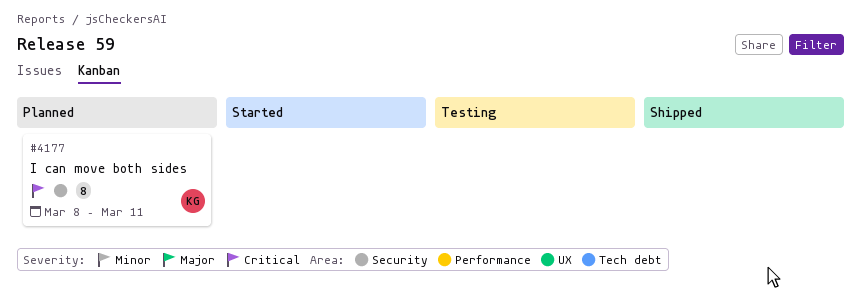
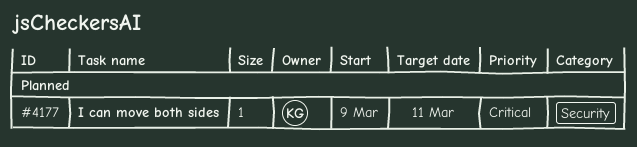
#4177, estimate: 8 -> 1
#4177, start: Mar 8 -> Mar 9

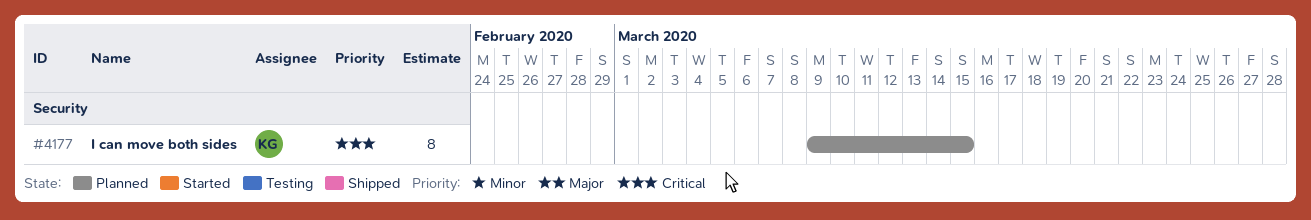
#4177, estimate: 1 -> 8
#4177, due: Mar 11 -> Mar 15

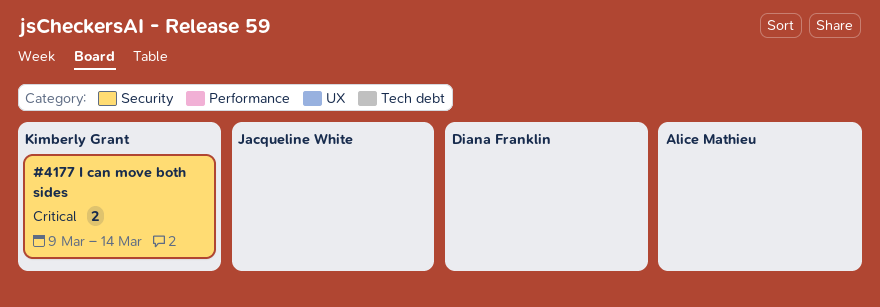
#4177, estimate: 8 -> 2
#4177, due: Mar 15 -> Mar 14

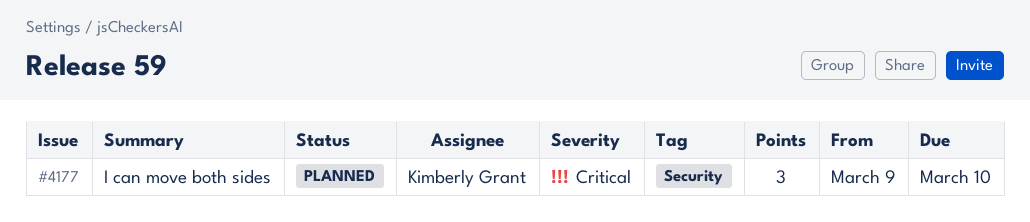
#4177, estimate: 2 -> 3
#4177, due: Mar 14 -> Mar 10

